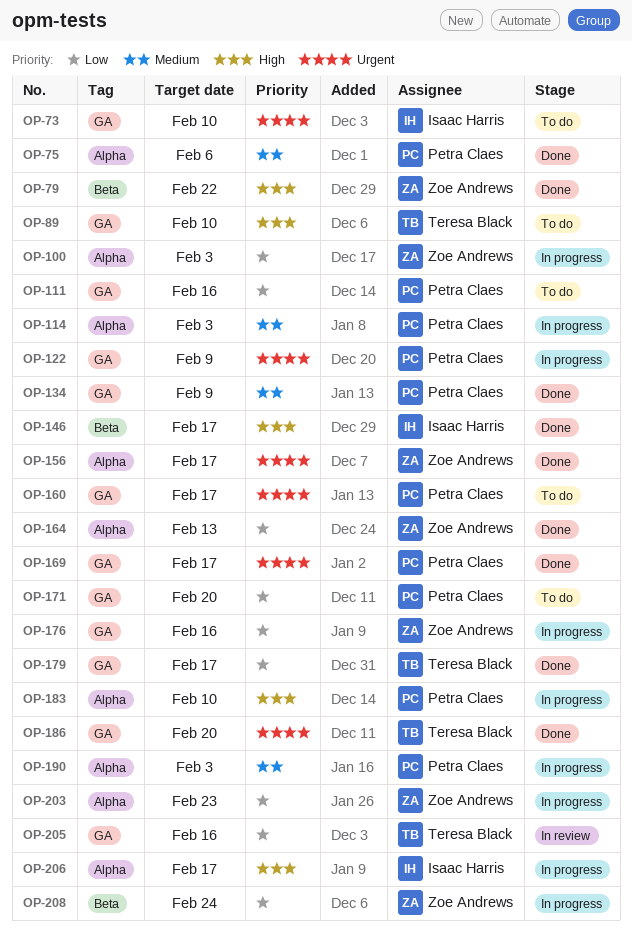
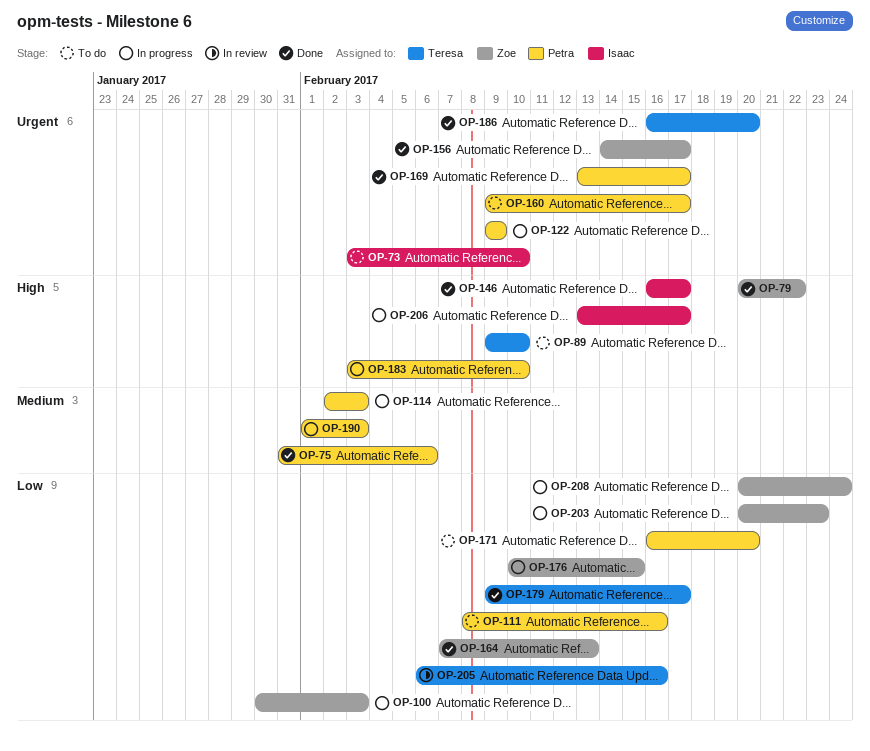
OP-134: present -> none
OP-176, due: Feb 16 -> Feb 15

